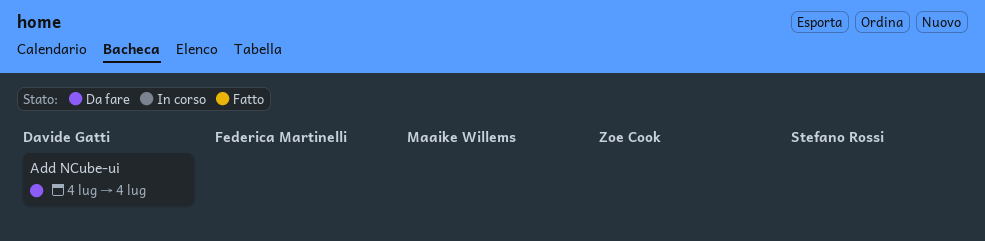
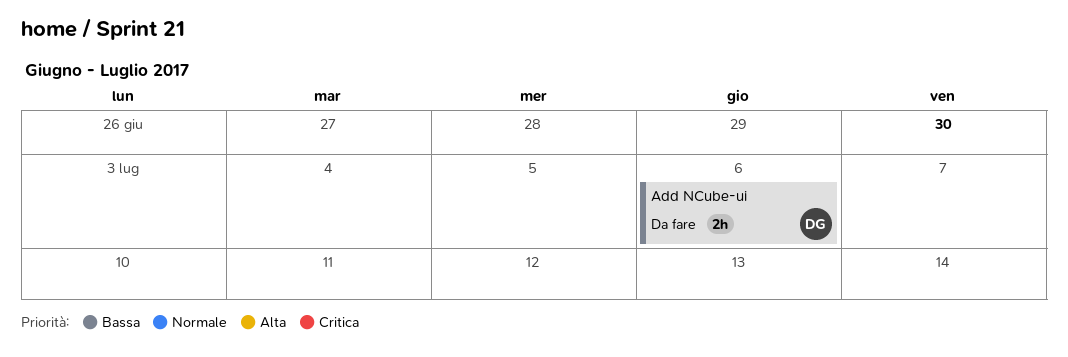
Add NCube-ui, due: Jul 4 -> Jul 6

